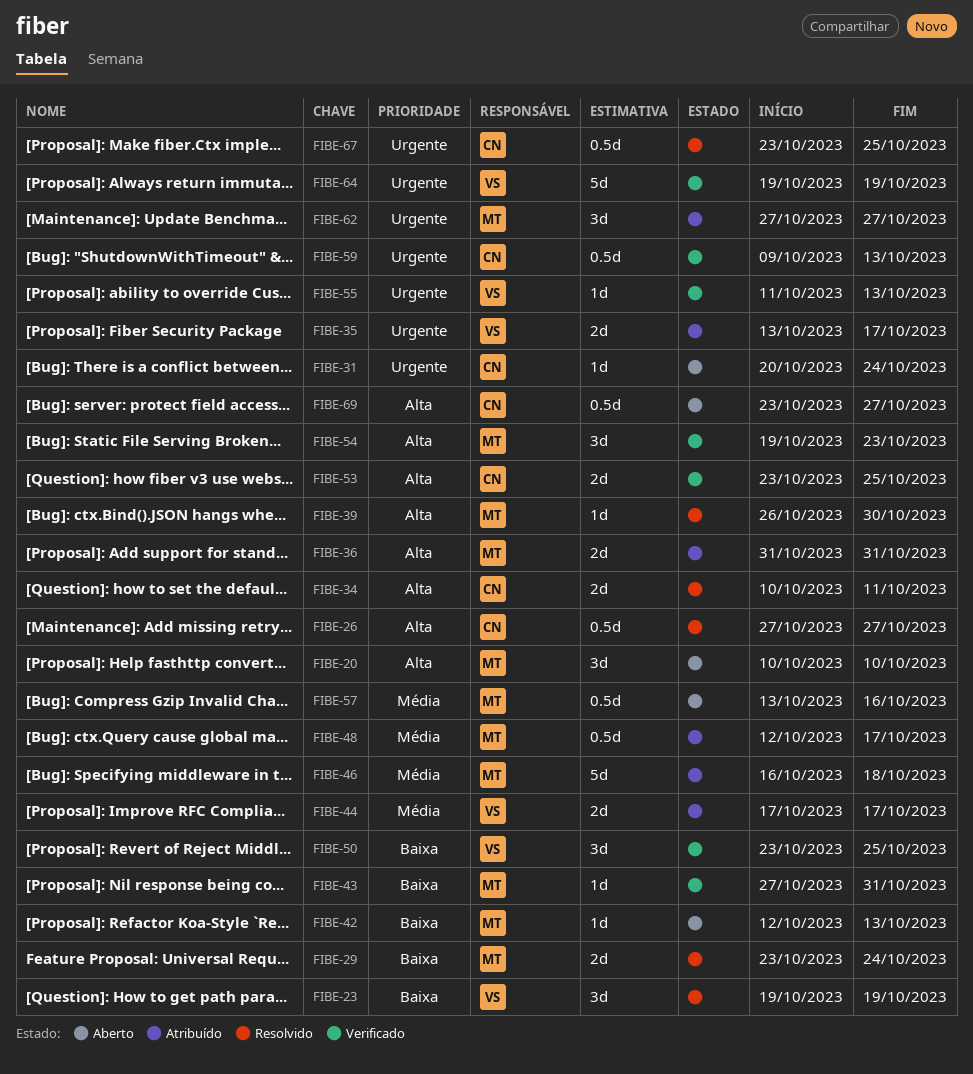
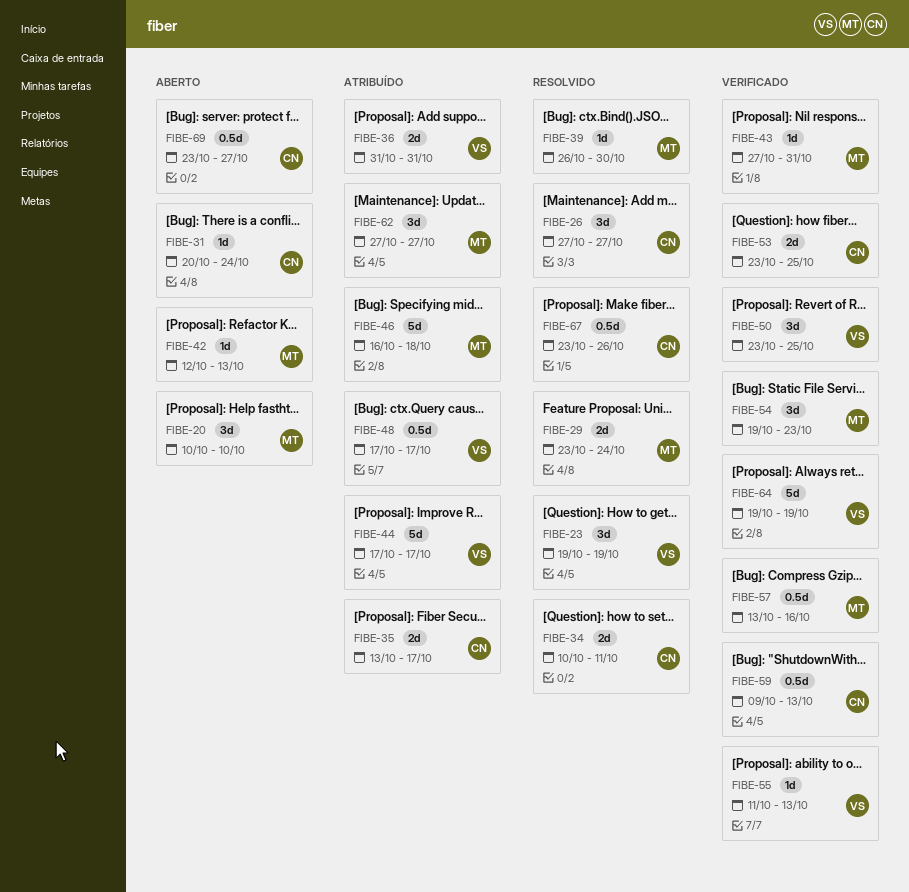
FIBE-26, estimate: 0.5d -> 3d
FIBE-35, owner: VS -> CN
FIBE-36, owner: MT -> VS
FIBE-44, estimate: 2d -> 5d
FIBE-48, owner: MT -> VS
FIBE-48, start: Oct 12 -> Oct 17
FIBE-57, status: Aberto -> Verificado
FIBE-67, due: Oct 25 -> Oct 26

